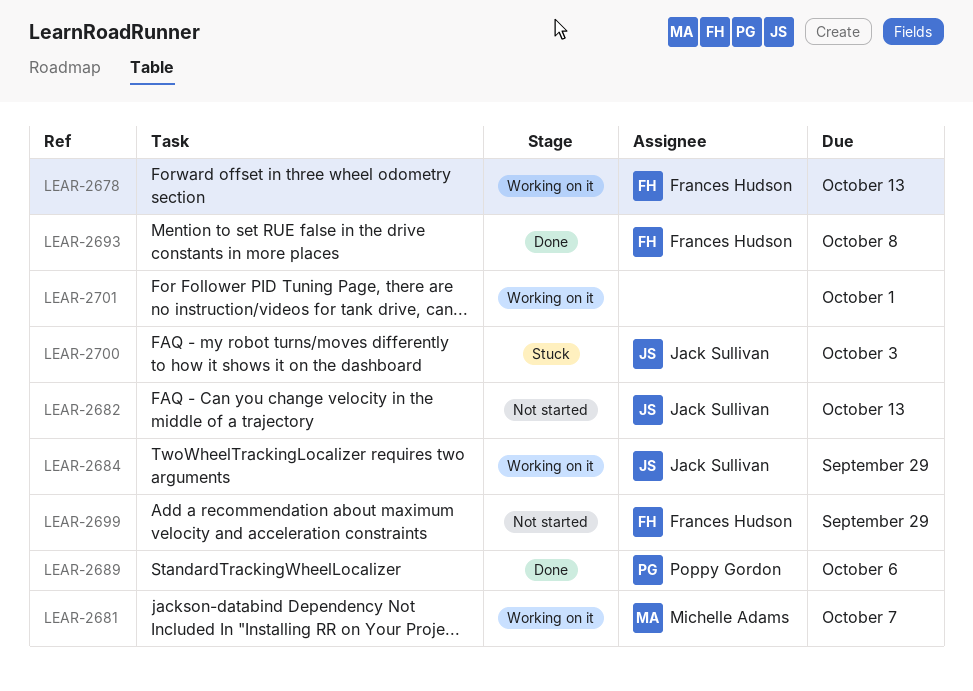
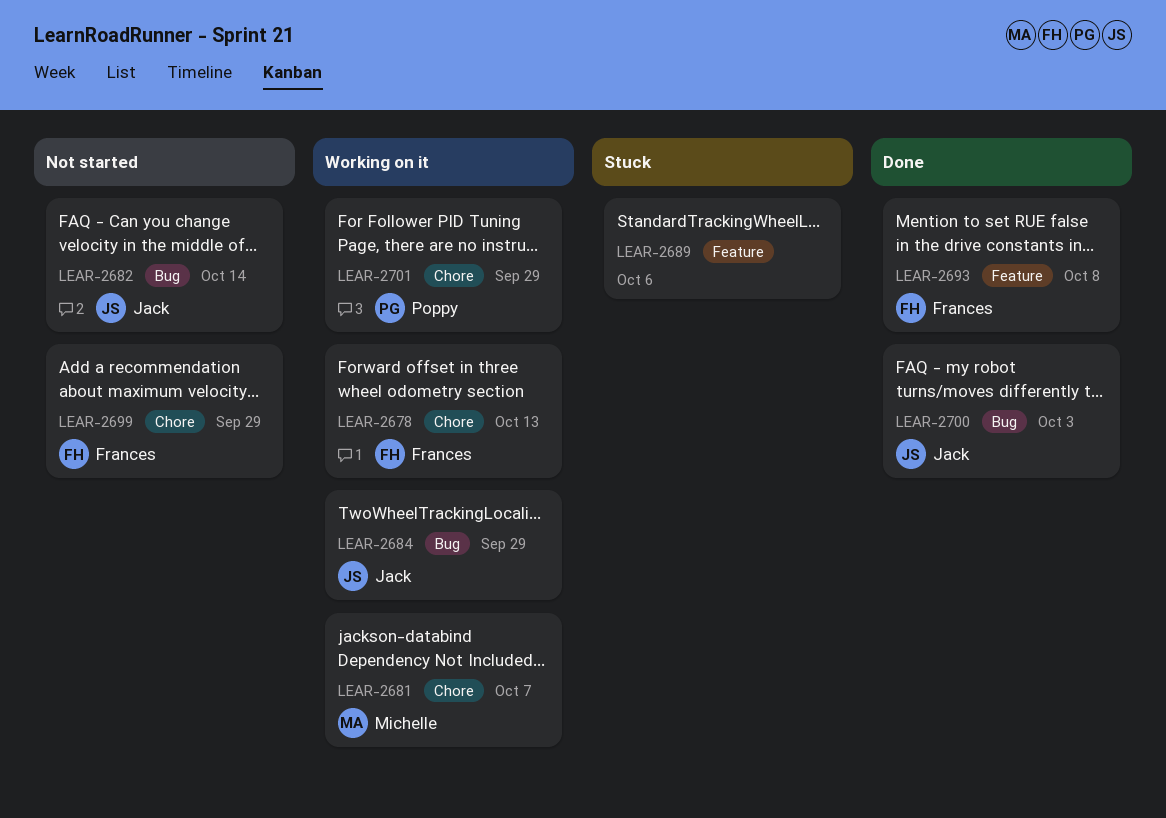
LEAR-2682, due: Oct 13 -> Oct 14
LEAR-2689, status: Done -> Stuck
LEAR-2689, owner: Poppy Gordon -> none
LEAR-2700, status: Stuck -> Done
LEAR-2701, owner: none -> Poppy Gordon
LEAR-2701, due: Oct 1 -> Sep 29

